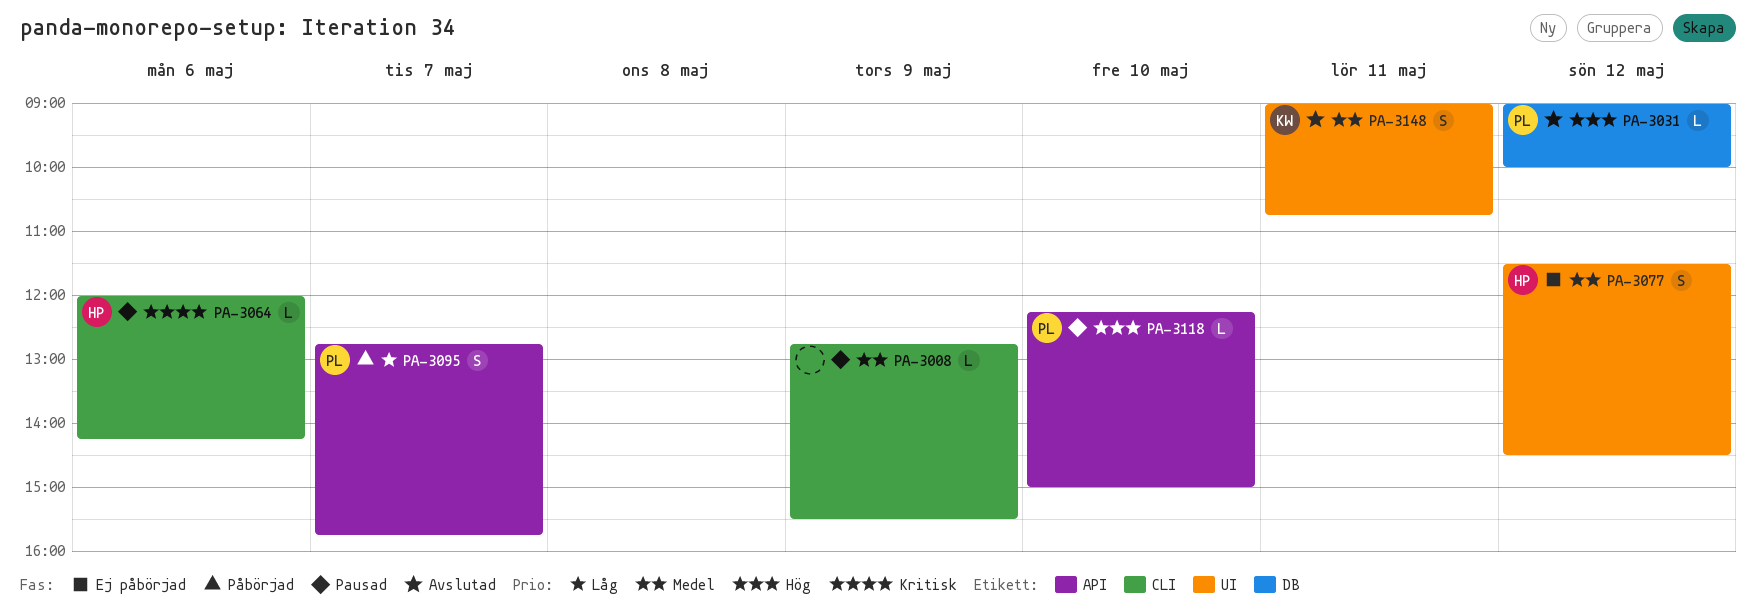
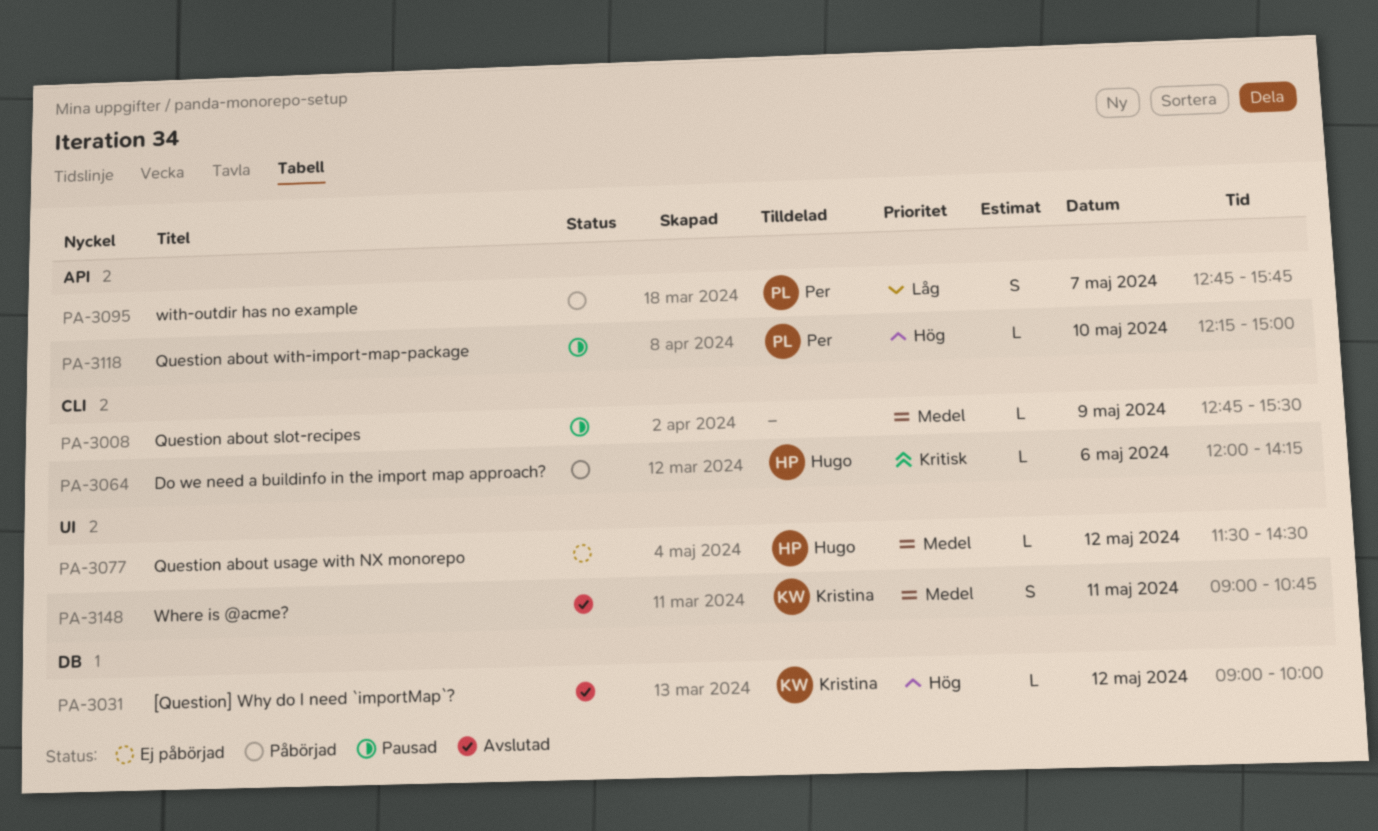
PA-3031, owner: Per -> Kristina
PA-3064, status: Pausad -> Påbörjad
PA-3077, estimate: S -> L

